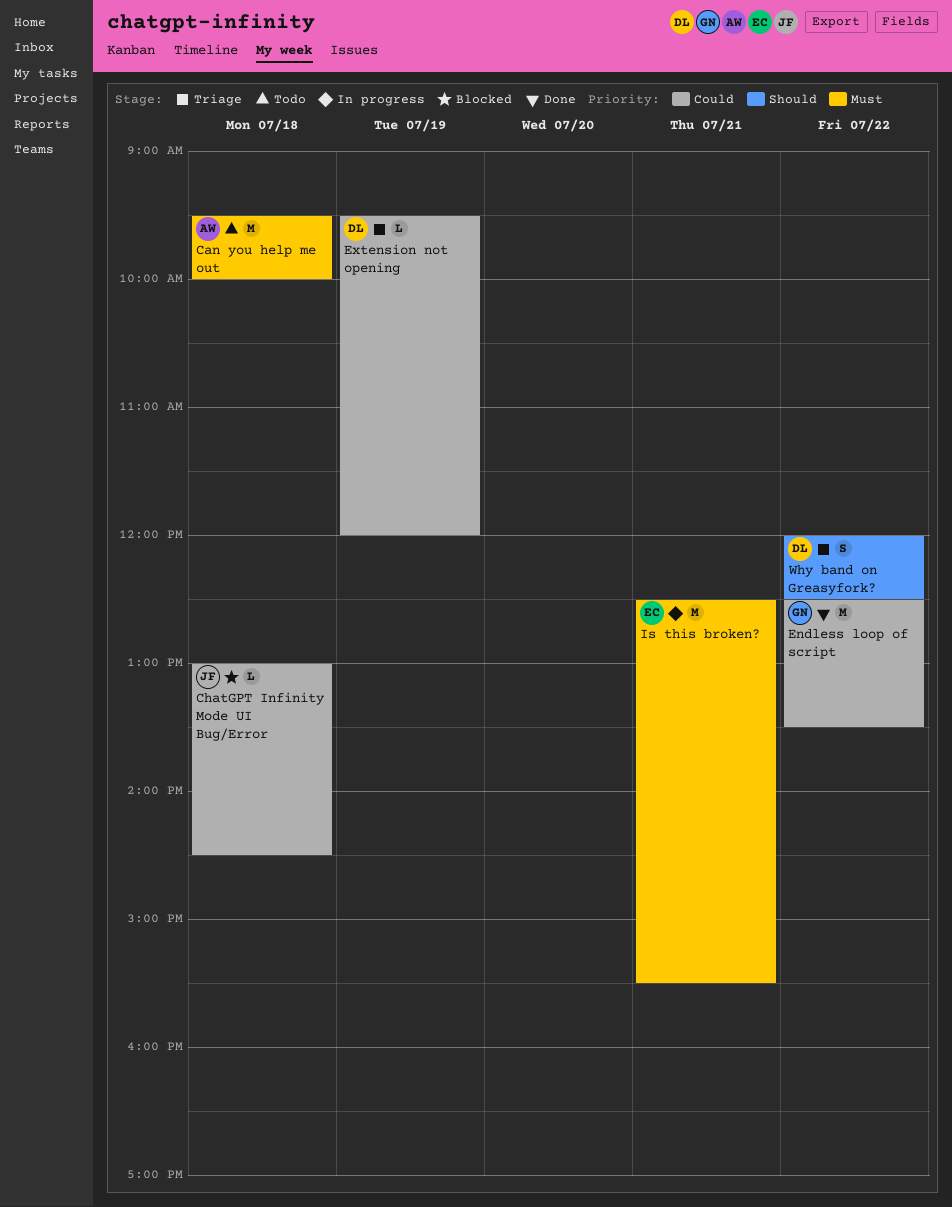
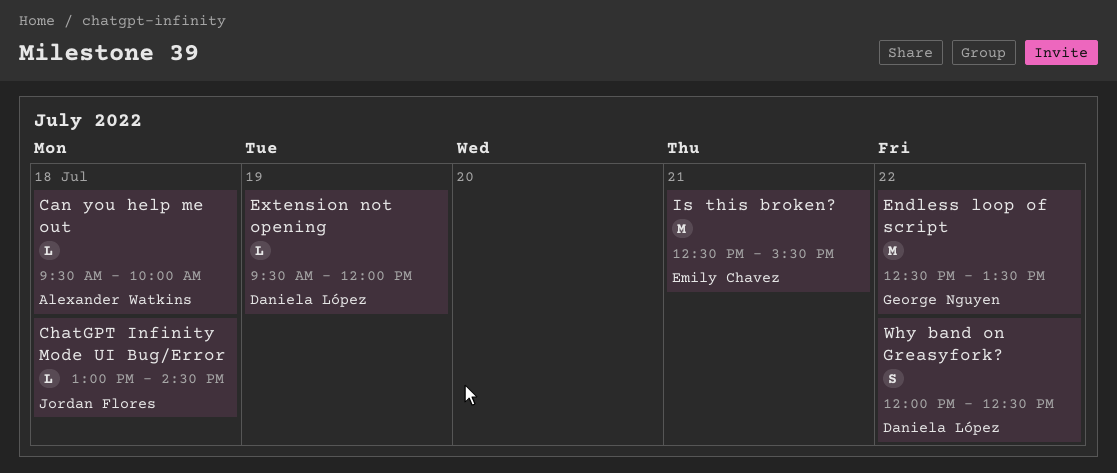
Can you help me out, estimate: M -> L

